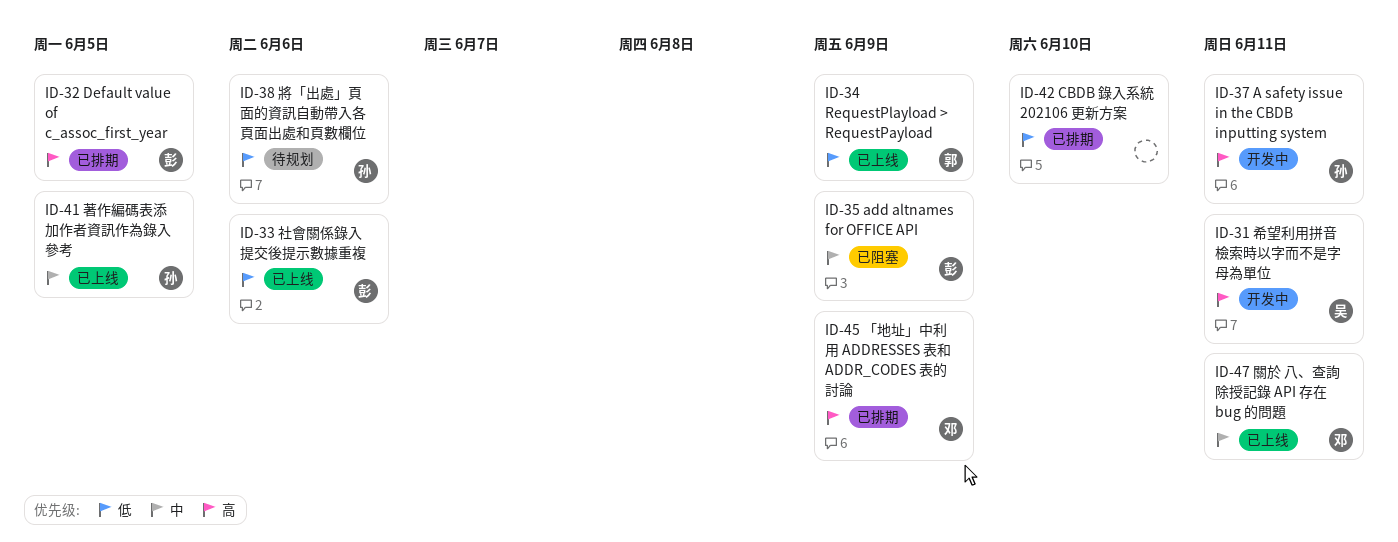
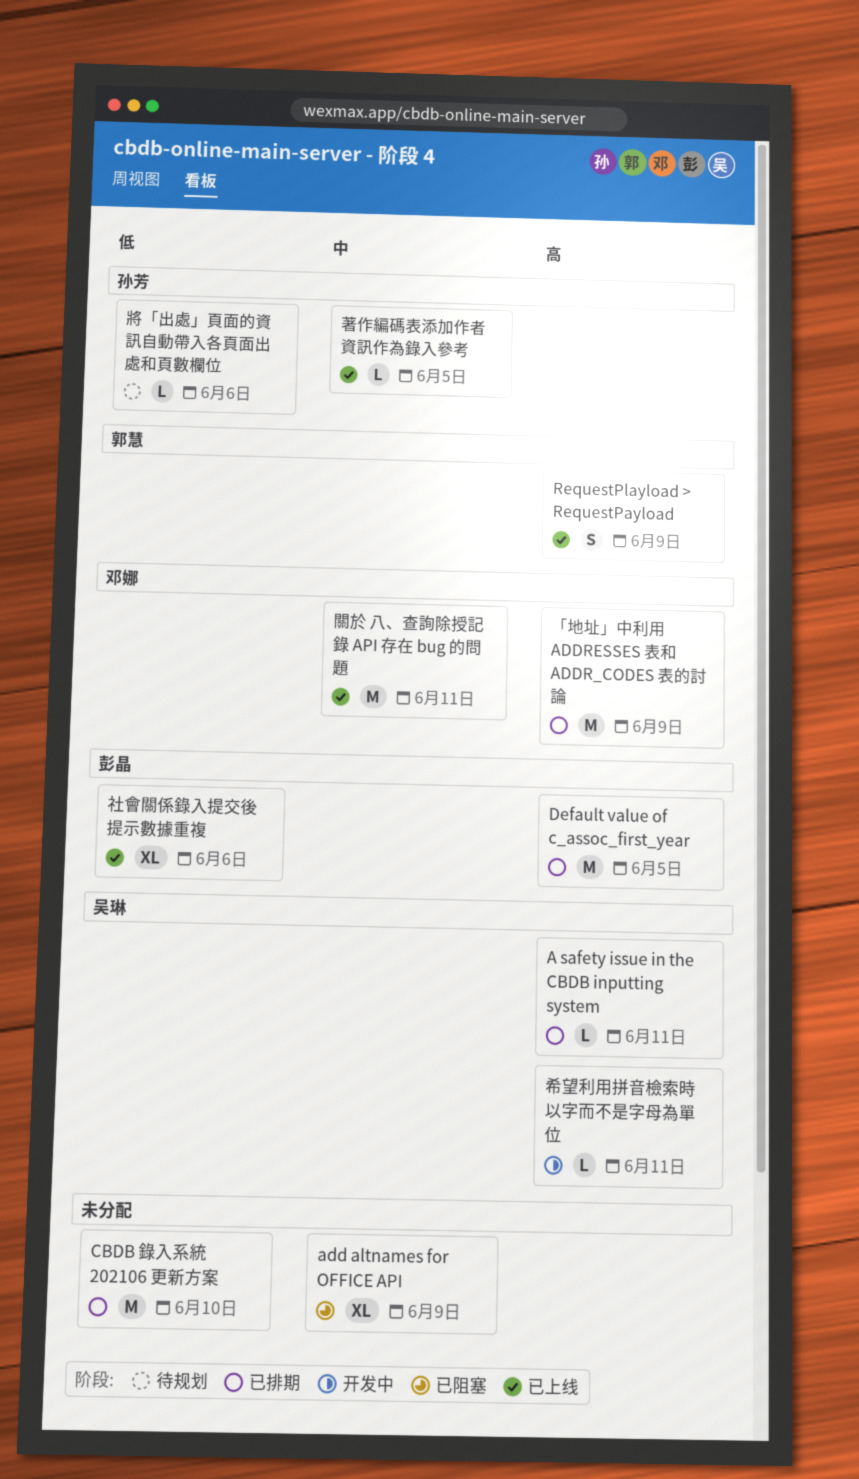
A safety issue in the CBDB inputting system, status: 开发中 -> 已排期
A safety issue in the CBDB inputting system, owner: 孙芳 -> 吴琳
add altnames for OFFICE API, owner: 彭晶 -> none
RequestPlayload > RequestPayload, priority: 低 -> 高

